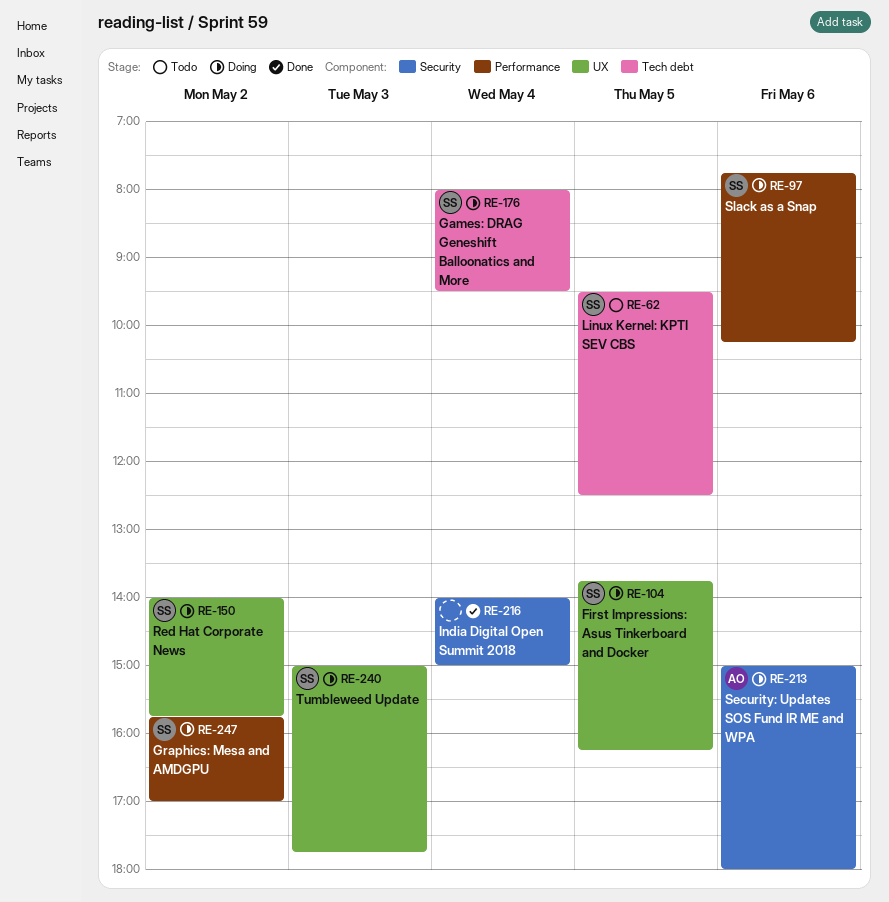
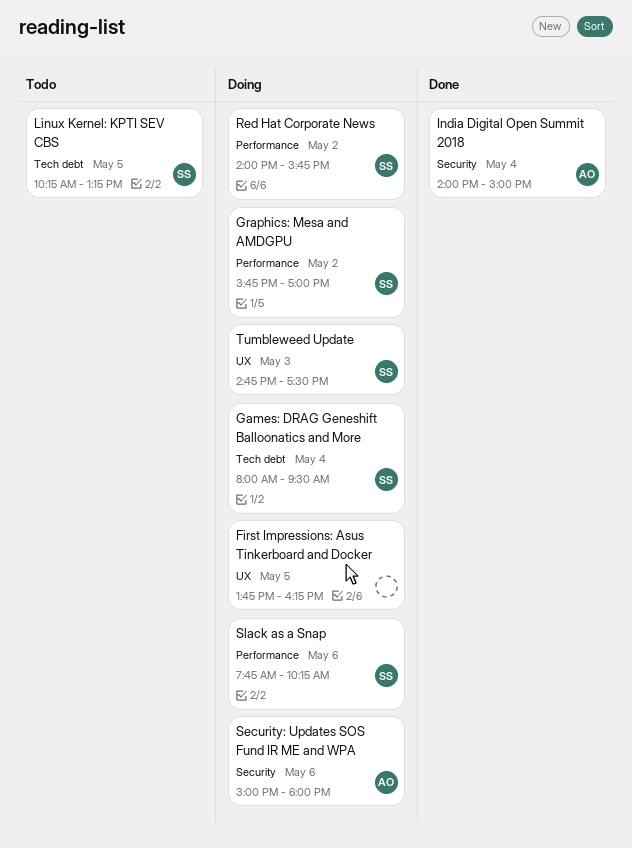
First Impressions: Asus Tinkerboard and Docker, owner: SS -> none
India Digital Open Summit 2018, owner: none -> AO
Linux Kernel: KPTI SEV CBS, begins: 09:30 -> 10:15
Linux Kernel: KPTI SEV CBS, ends: 12:30 -> 13:15
Red Hat Corporate News, label: UX -> Performance
Tumbleweed Update, begins: 15:00 -> 14:45
Tumbleweed Update, ends: 17:45 -> 17:30

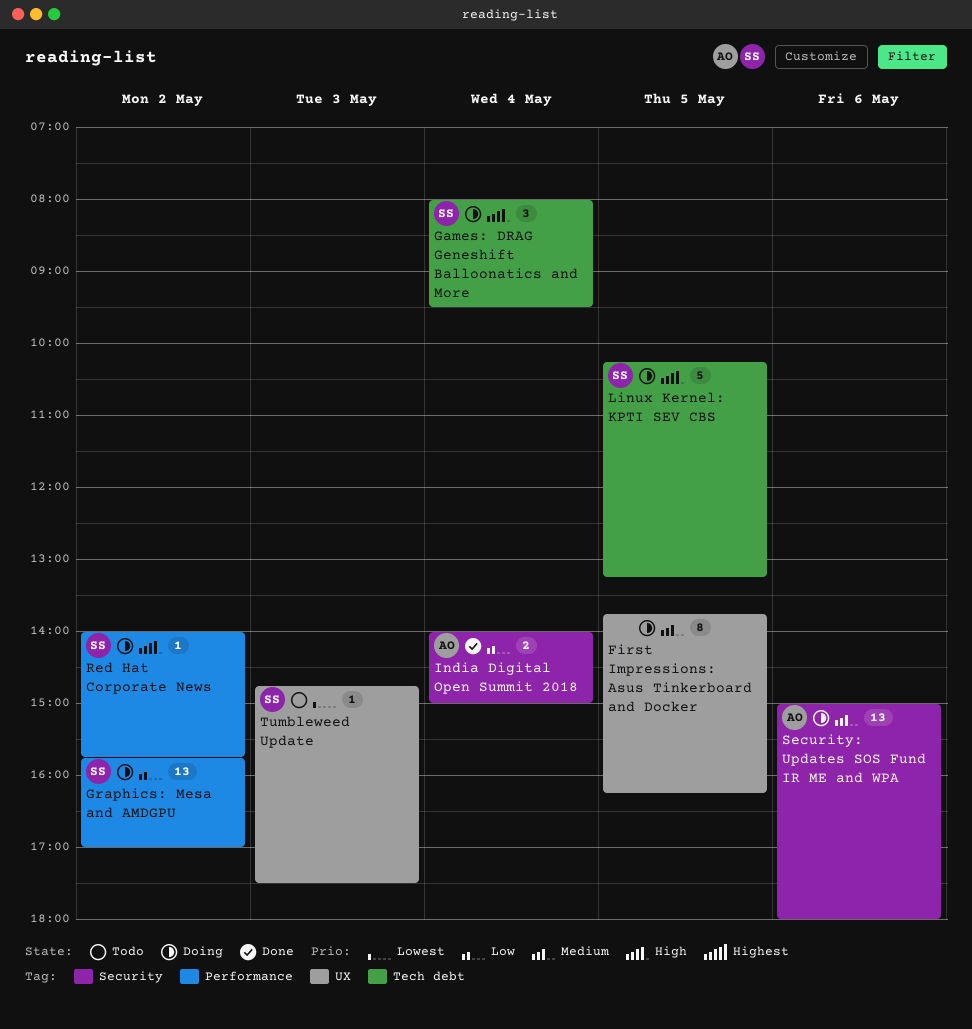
Linux Kernel: KPTI SEV CBS, status: Todo -> Doing
Slack as a Snap: present -> none
Tumbleweed Update, status: Doing -> Todo

